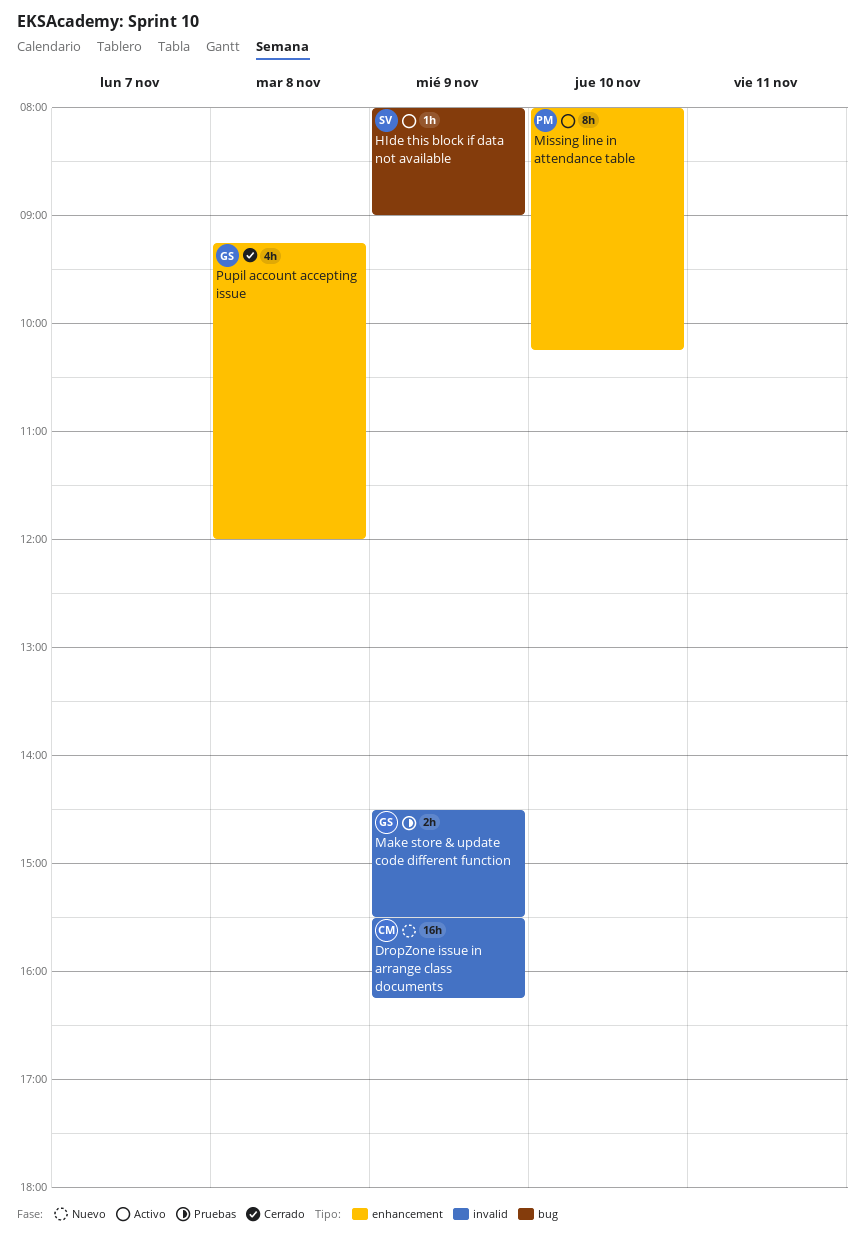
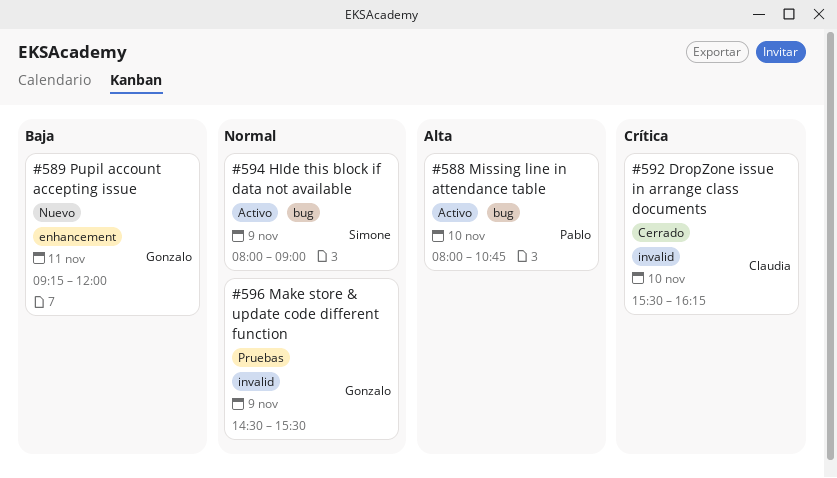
DropZone issue in arrange class documents, status: Nuevo -> Cerrado
DropZone issue in arrange class documents, day: Nov 9 -> Nov 10
Missing line in attendance table, label: enhancement -> bug
Missing line in attendance table, ends: 10:15 -> 10:45
Pupil account accepting issue, status: Cerrado -> Nuevo
Pupil account accepting issue, day: Nov 8 -> Nov 11

